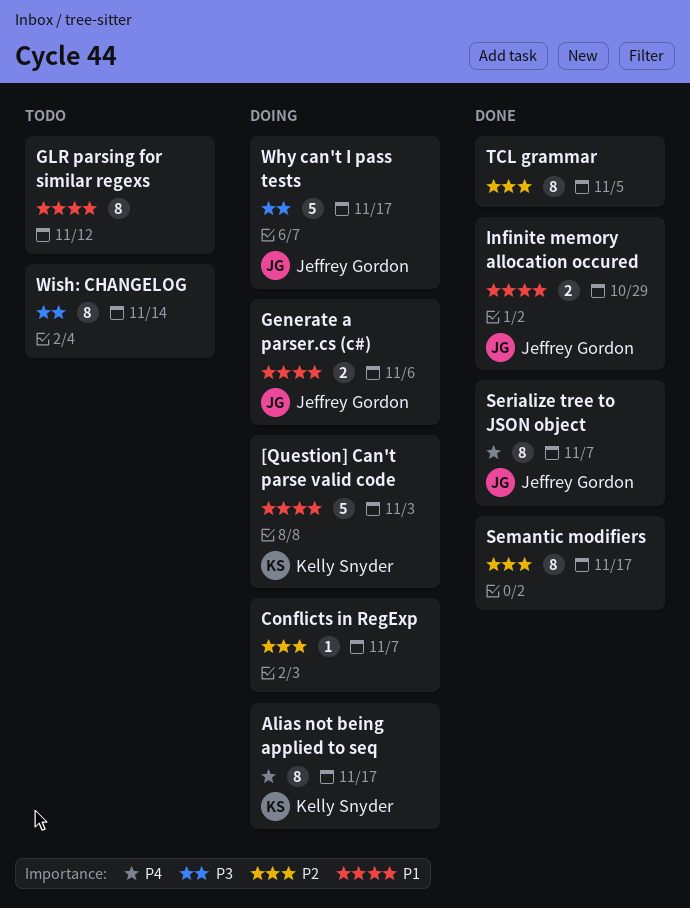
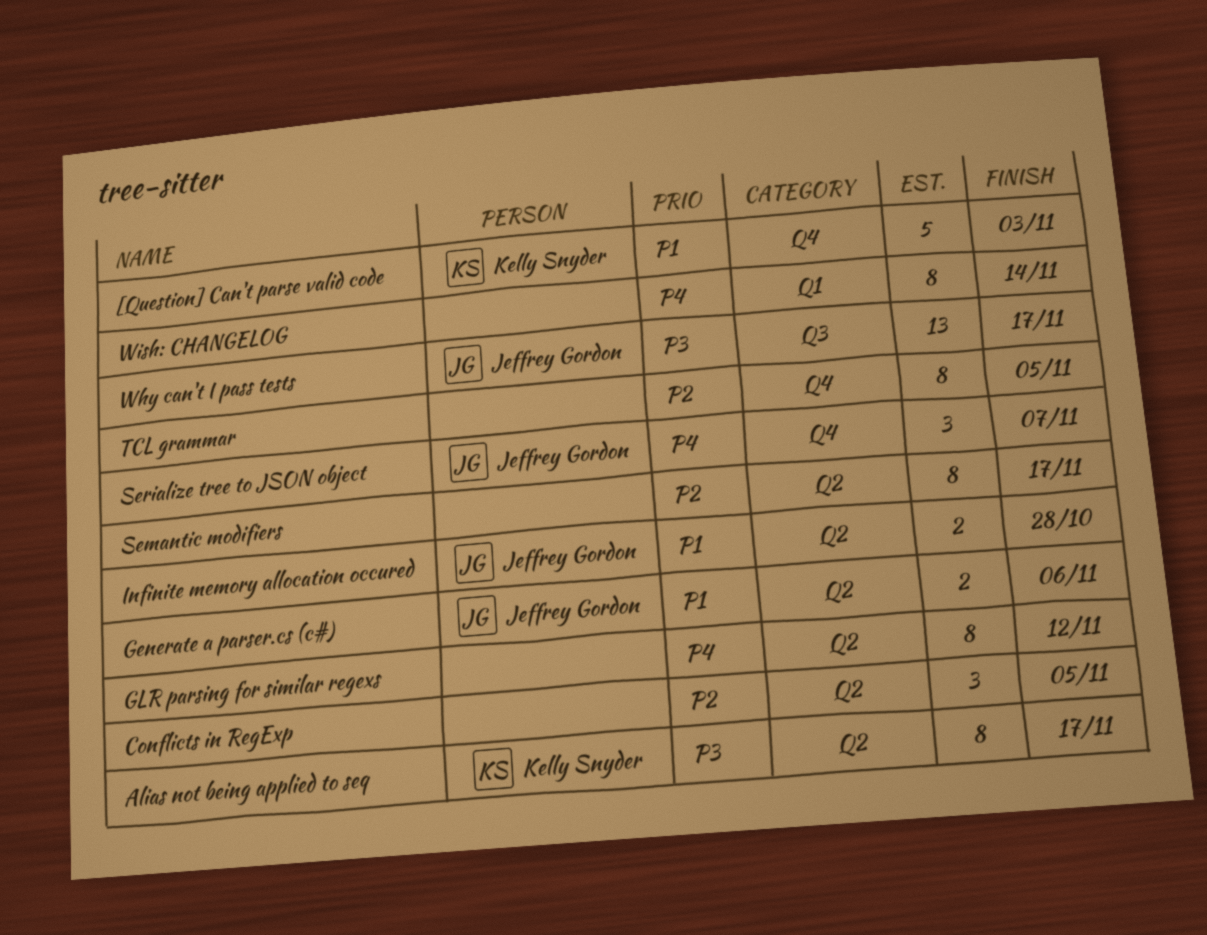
Alias not being applied to seq, priority: P4 -> P3
Conflicts in RegExp, estimate: 1 -> 3
Conflicts in RegExp, due: Nov 7 -> Nov 5
GLR parsing for similar regexs, priority: P1 -> P4
Infinite memory allocation occured, due: Oct 29 -> Oct 28
Serialize tree to JSON object, estimate: 8 -> 3
Why can't I pass tests, estimate: 5 -> 13
Wish: CHANGELOG, priority: P3 -> P4

